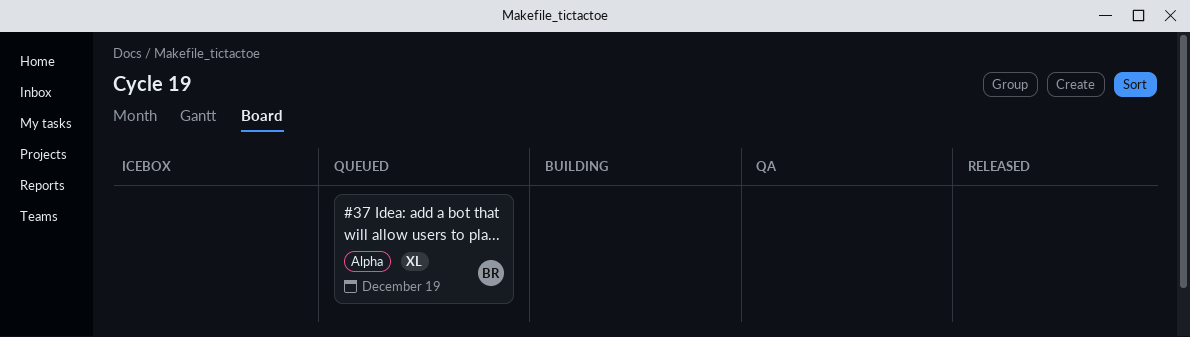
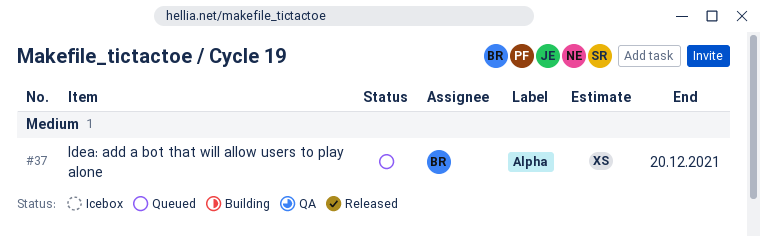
#37, estimate: XL -> XS
#37, due: Dec 19 -> Dec 20

